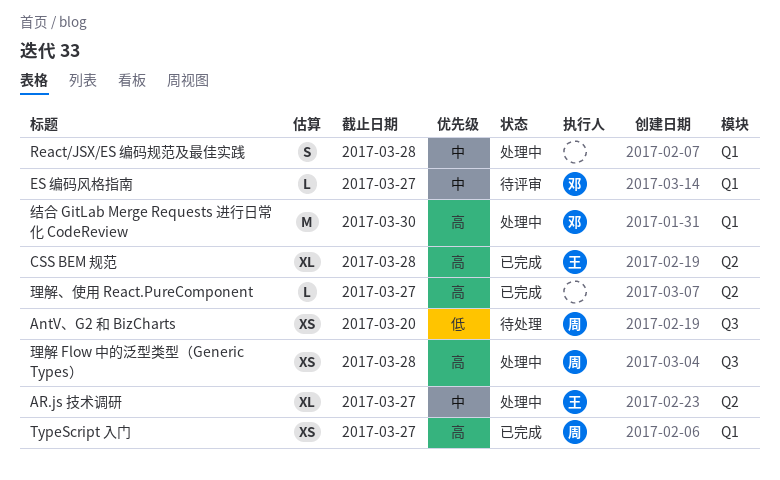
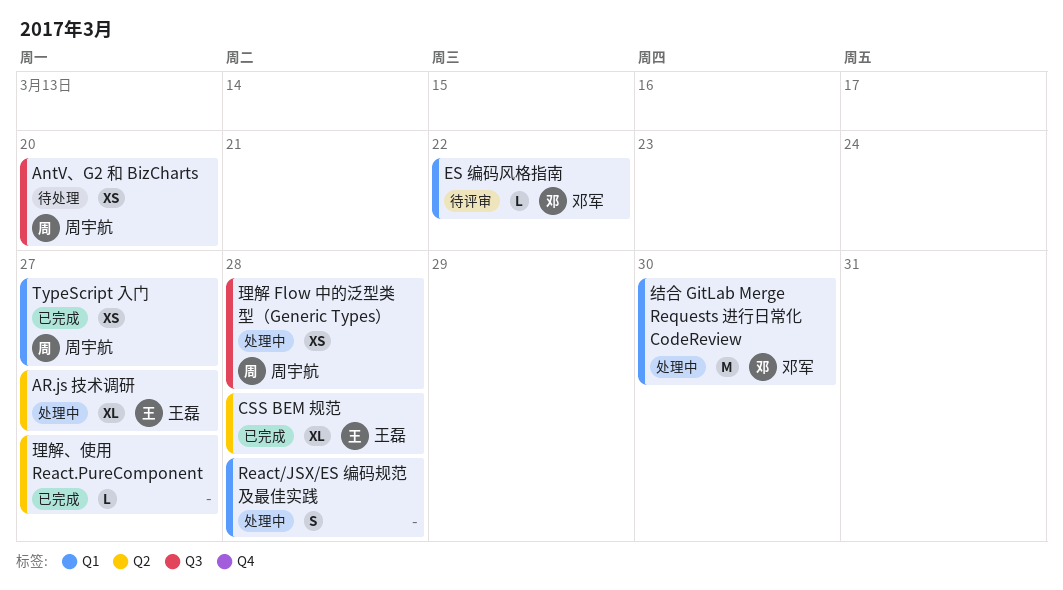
ES 编码风格指南, due: Mar 27 -> Mar 22

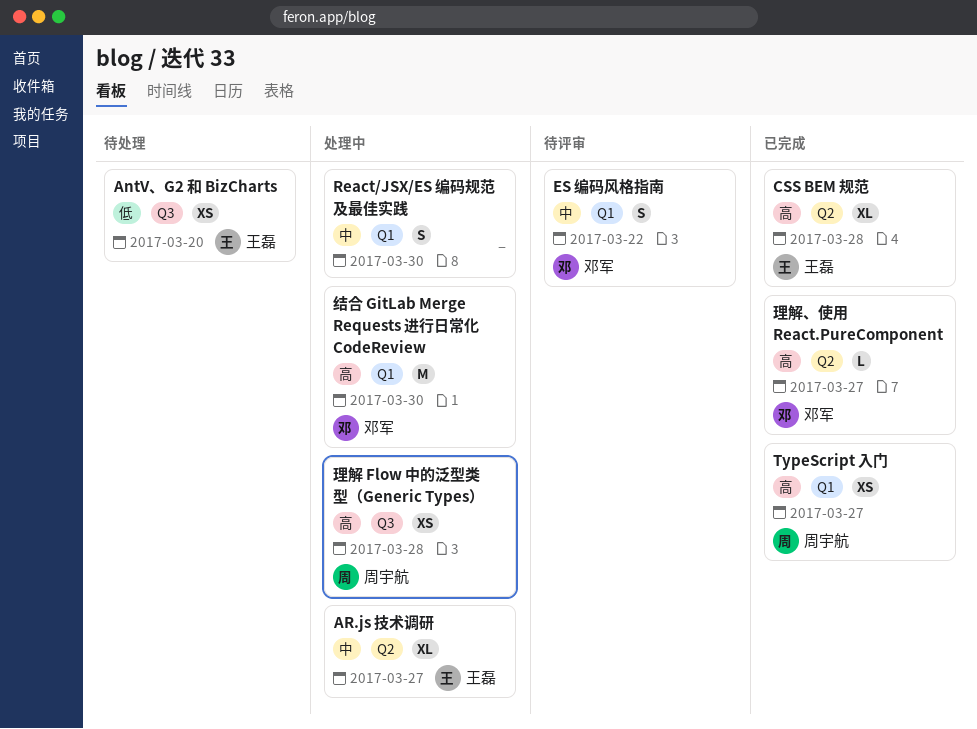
AntV、G2 和 BizCharts, owner: 周宇航 -> 王磊
ES 编码风格指南, estimate: L -> S
React/JSX/ES 编码规范及最佳实践, due: Mar 28 -> Mar 30
理解、使用 React.PureComponent, owner: none -> 邓军

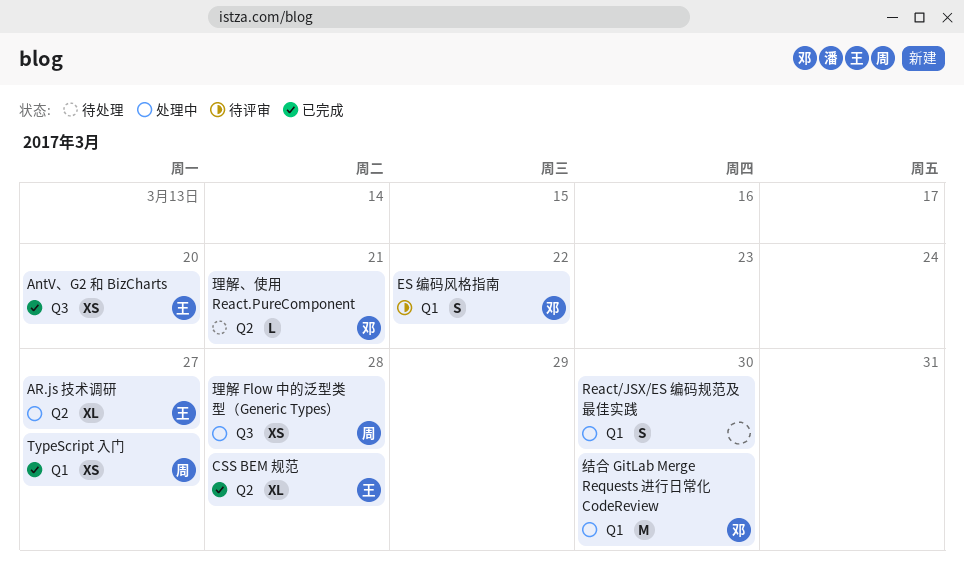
AntV、G2 和 BizCharts, status: 待处理 -> 已完成
理解、使用 React.PureComponent, status: 已完成 -> 待处理
理解、使用 React.PureComponent, due: Mar 27 -> Mar 21

